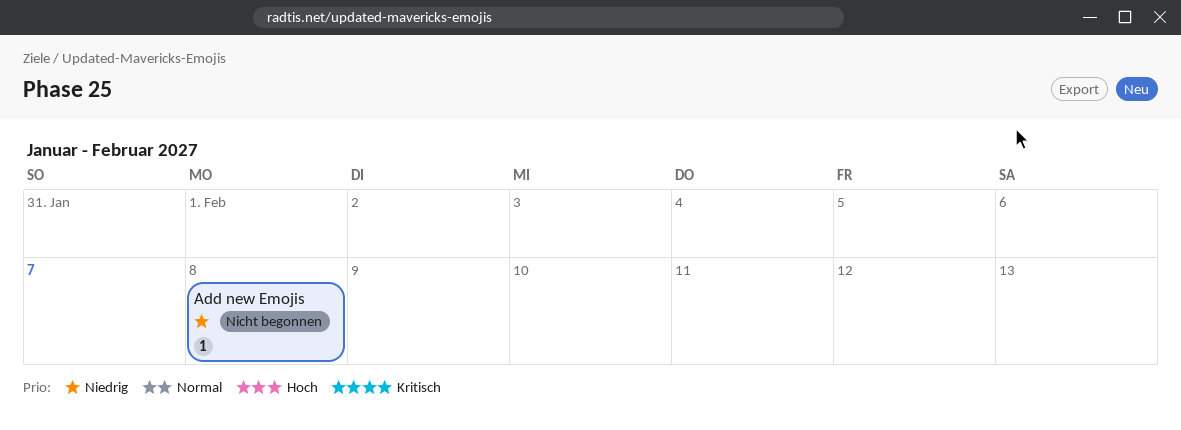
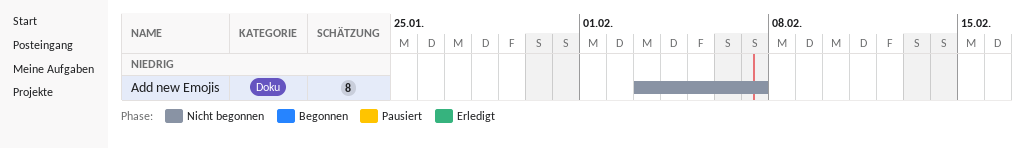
Add new Emojis, estimate: 1 -> 8
Add new Emojis, due: Feb 8 -> Feb 7

